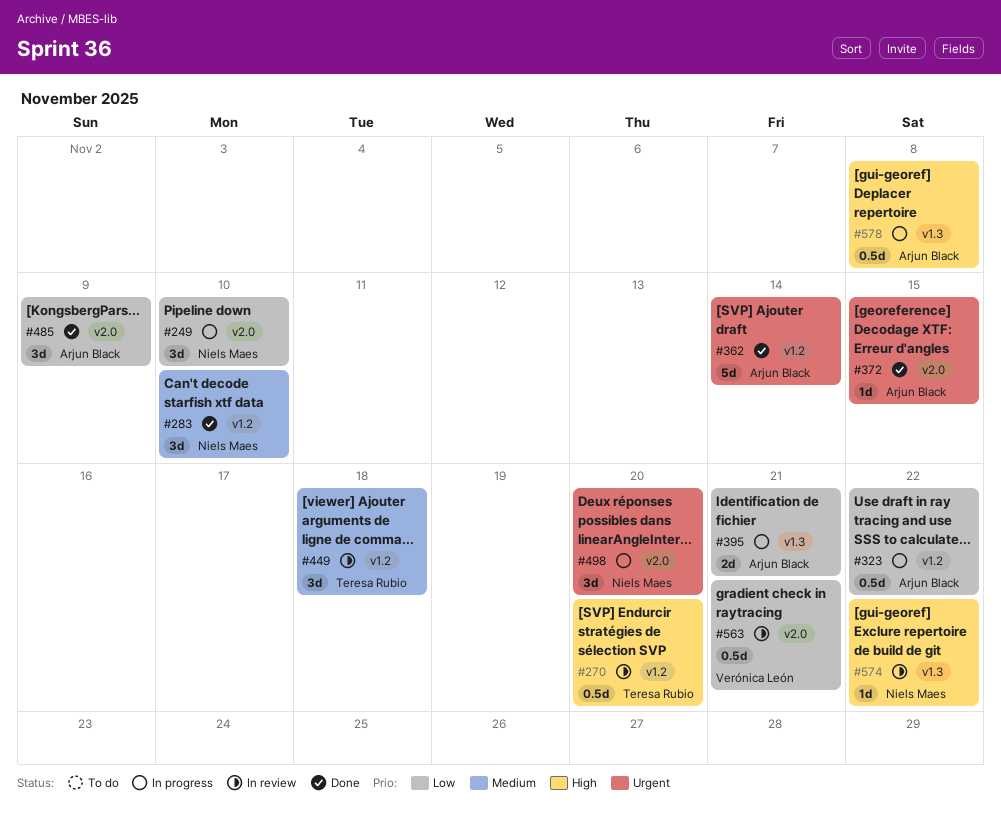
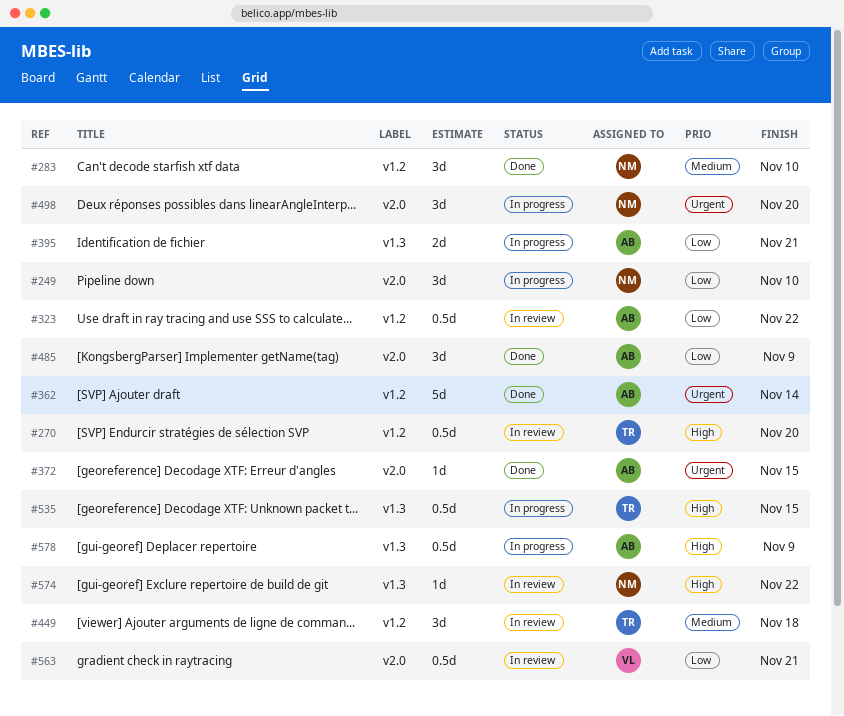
#323, status: In progress -> In review
#535: none -> present
#578, due: Nov 8 -> Nov 9

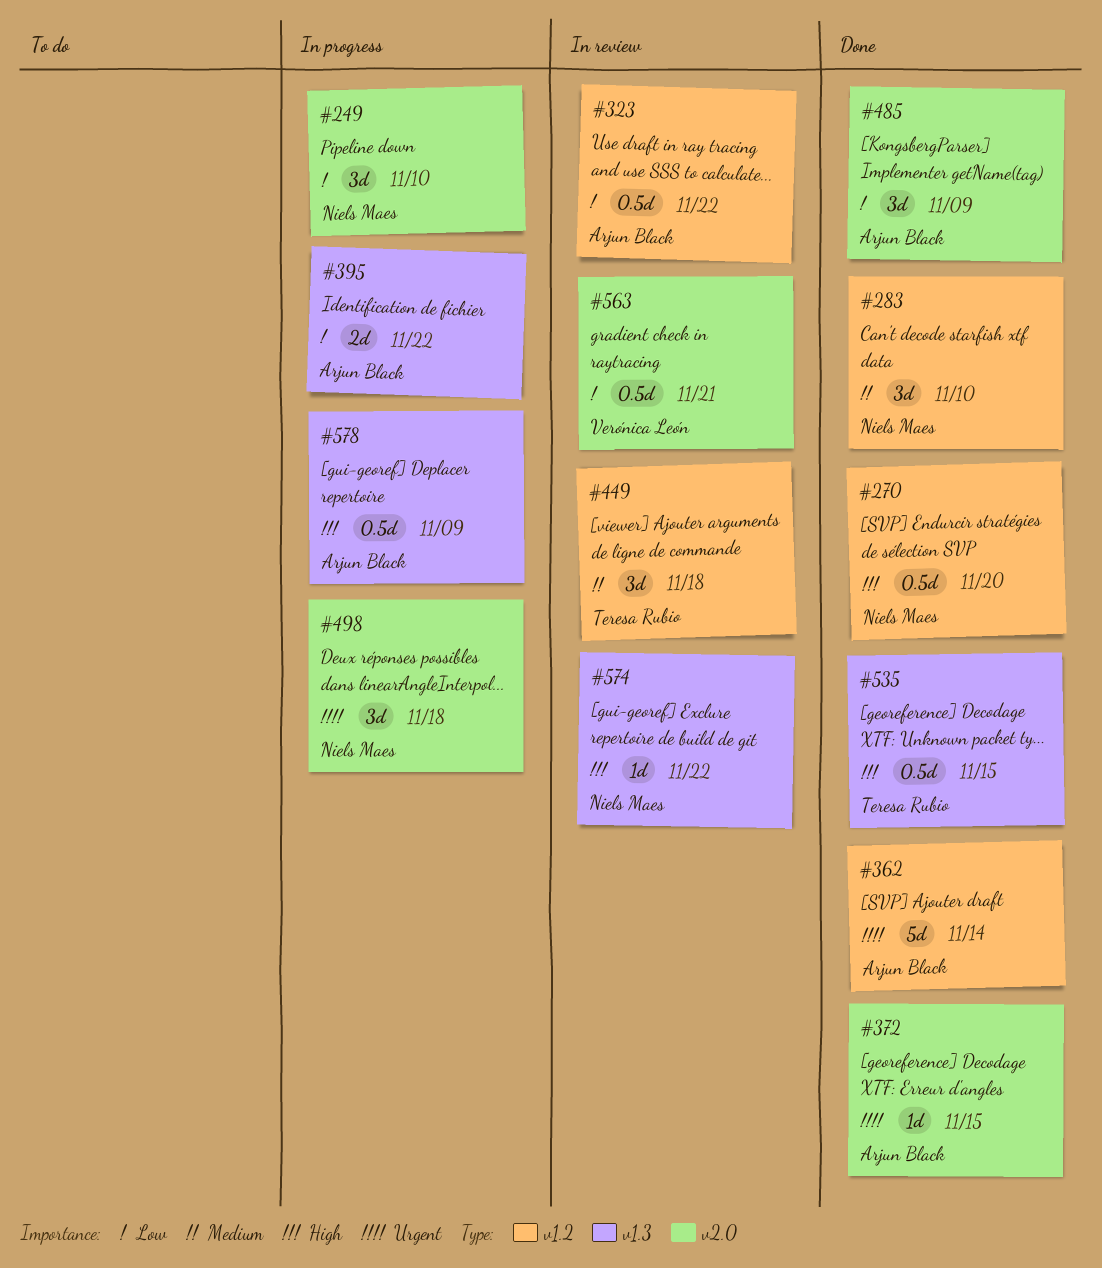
#270, status: In review -> Done
#270, owner: Teresa Rubio -> Niels Maes
#395, due: Nov 21 -> Nov 22
#498, due: Nov 20 -> Nov 18
#535, status: In progress -> Done

